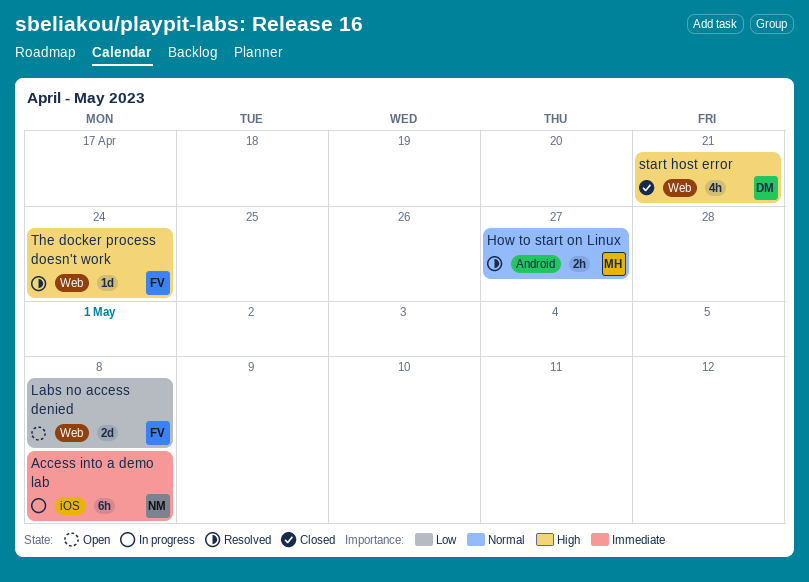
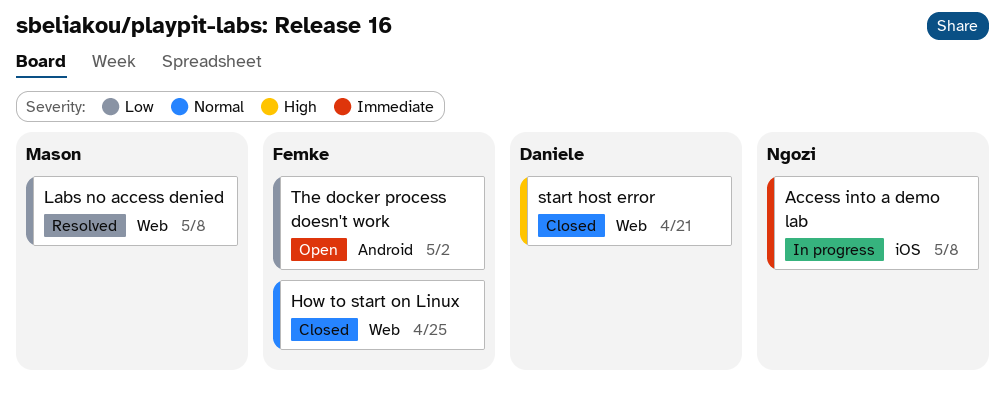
How to start on Linux, status: Resolved -> Closed
How to start on Linux, owner: Mason -> Femke
How to start on Linux, label: Android -> Web
How to start on Linux, due: Apr 27 -> Apr 25
Labs no access denied, status: Open -> Resolved
Labs no access denied, owner: Femke -> Mason
The docker process doesn't work, status: Resolved -> Open
The docker process doesn't work, priority: High -> Low
The docker process doesn't work, label: Web -> Android
The docker process doesn't work, due: Apr 24 -> May 2

